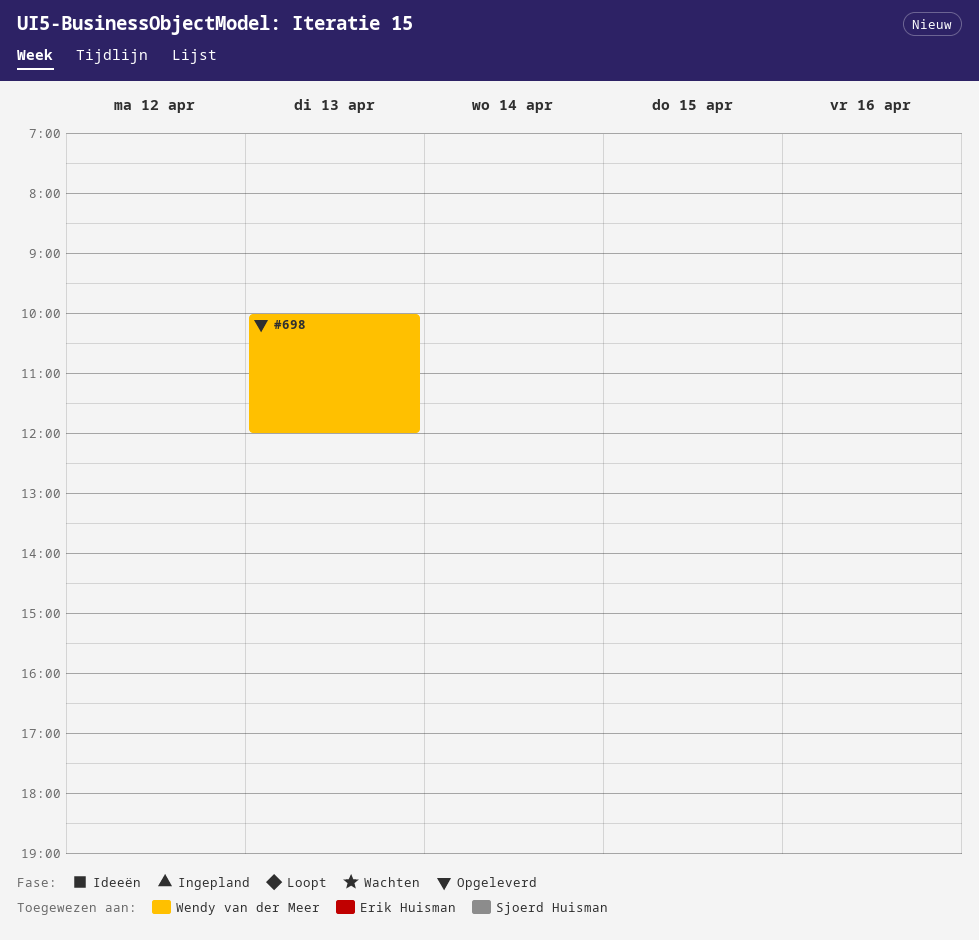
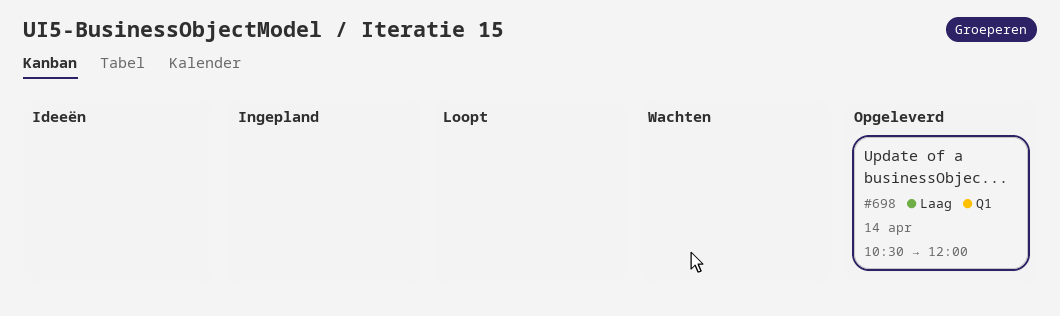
#698, day: Apr 13 -> Apr 14
#698, begins: 10:00 -> 10:30

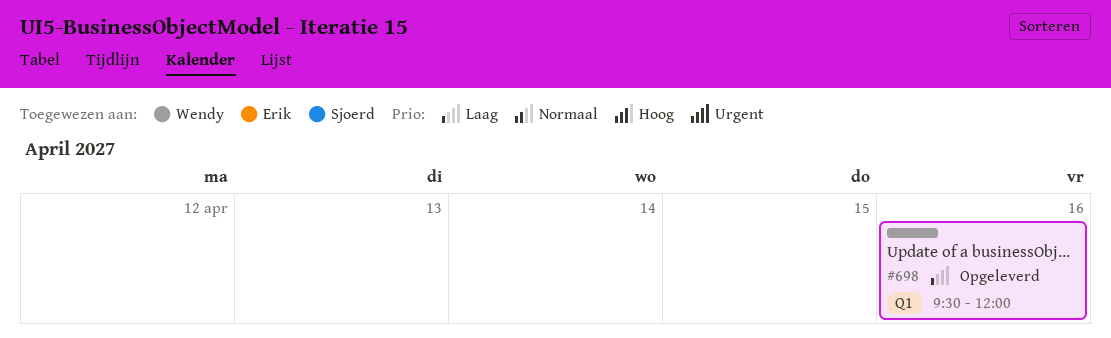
#698, day: Apr 14 -> Apr 16
#698, begins: 10:30 -> 09:30

